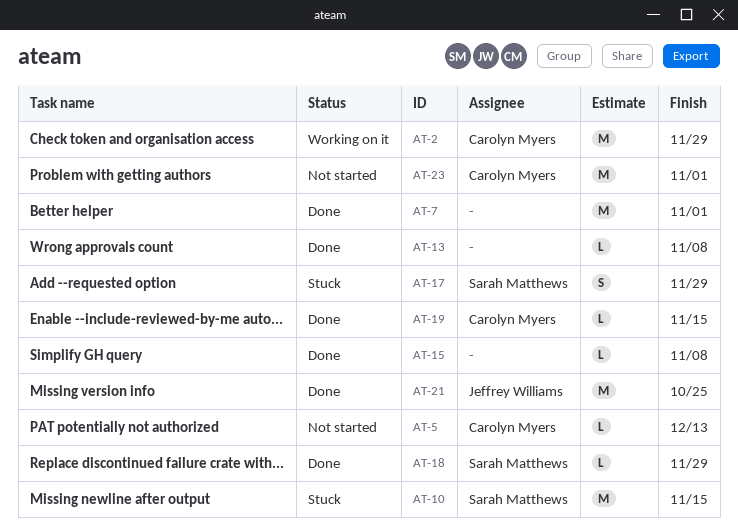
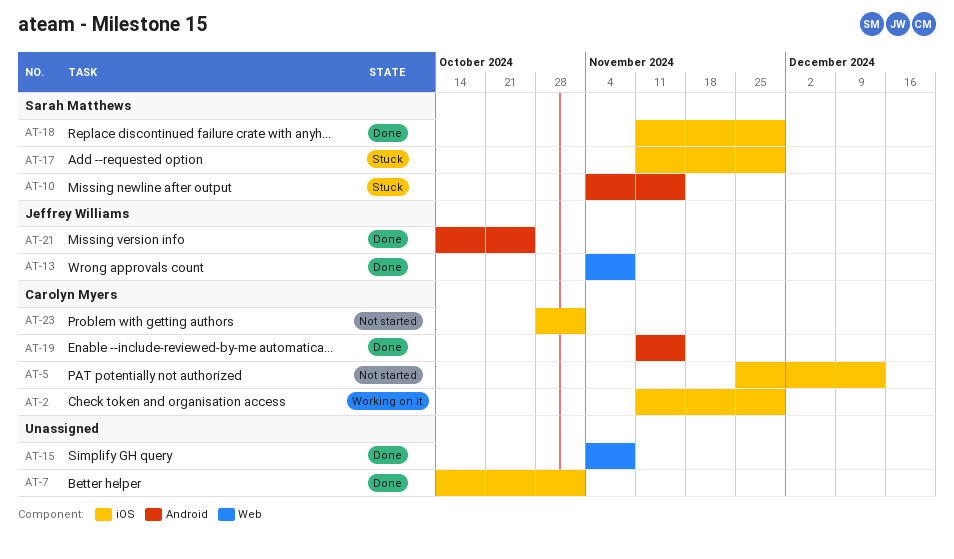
AT-13, owner: none -> Jeffrey Williams

